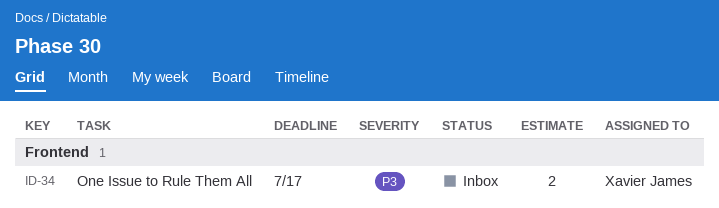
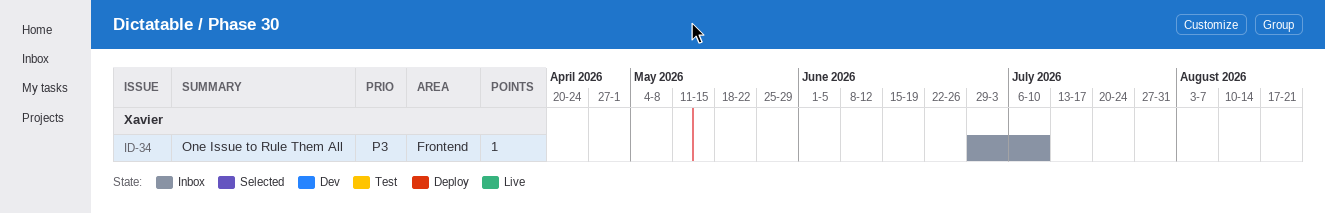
ID-34, estimate: 2 -> 1
ID-34, due: Jul 17 -> Jul 10

